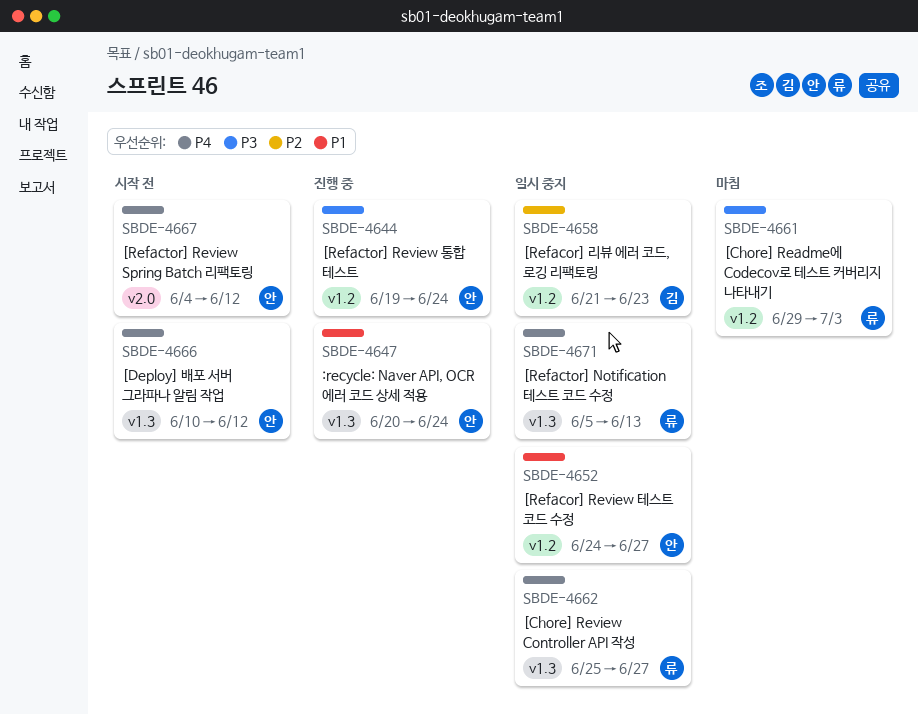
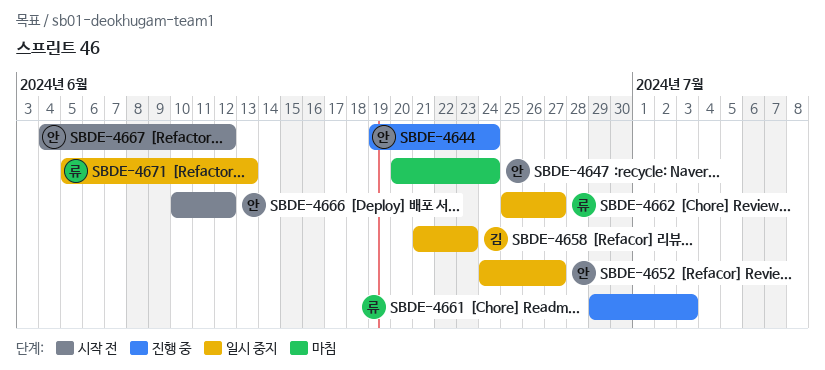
SBDE-4647, status: 진행 중 -> 마침
SBDE-4661, status: 마침 -> 진행 중

